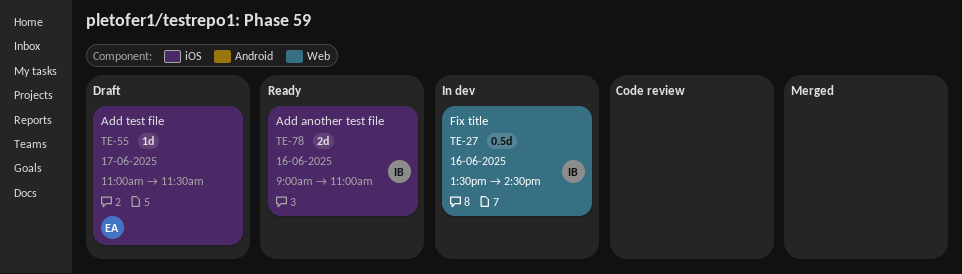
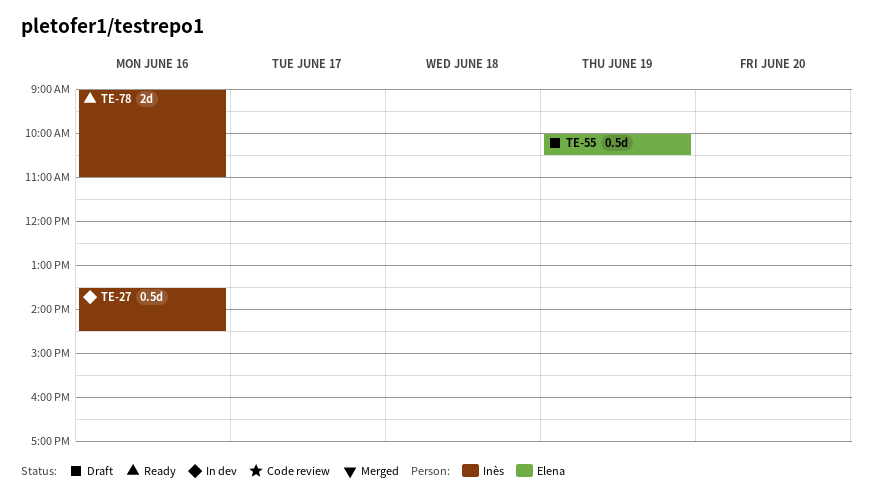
TE-55, estimate: 1d -> 0.5d
TE-55, day: Jun 17 -> Jun 19
TE-55, begins: 11:00 -> 10:00
TE-55, ends: 11:30 -> 10:30

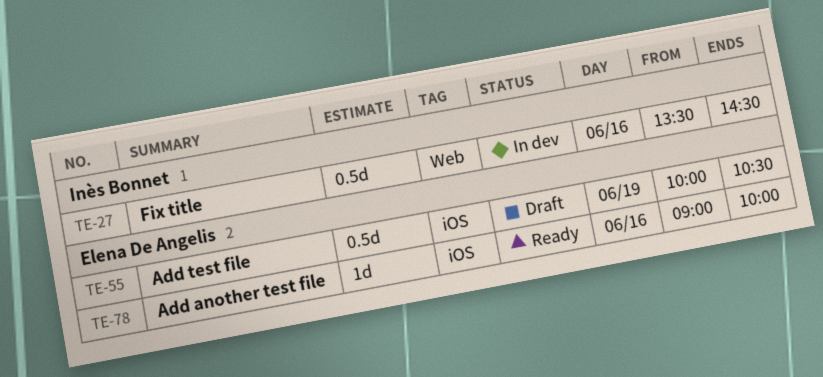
TE-78, owner: Inès Bonnet -> Elena De Angelis
TE-78, estimate: 2d -> 1d
TE-78, ends: 11:00 -> 10:00

